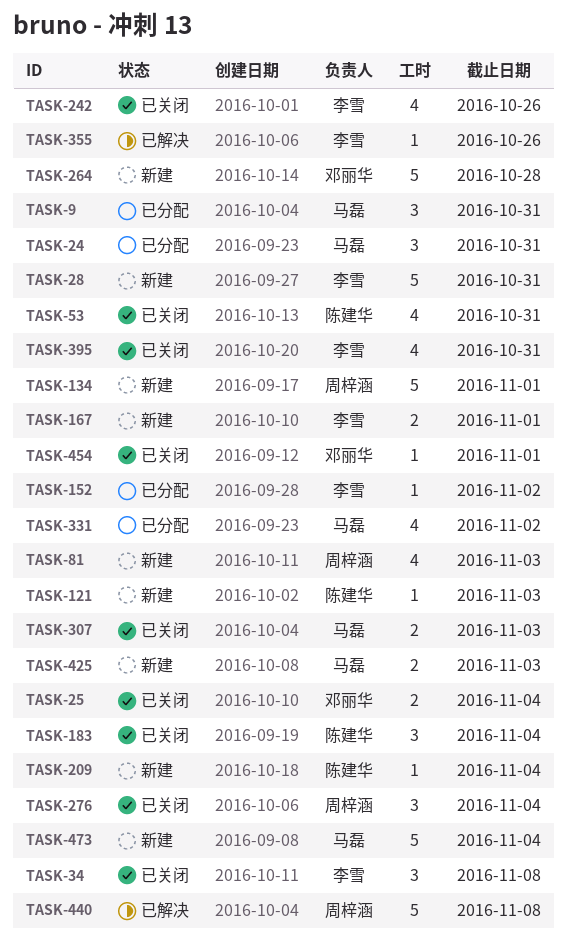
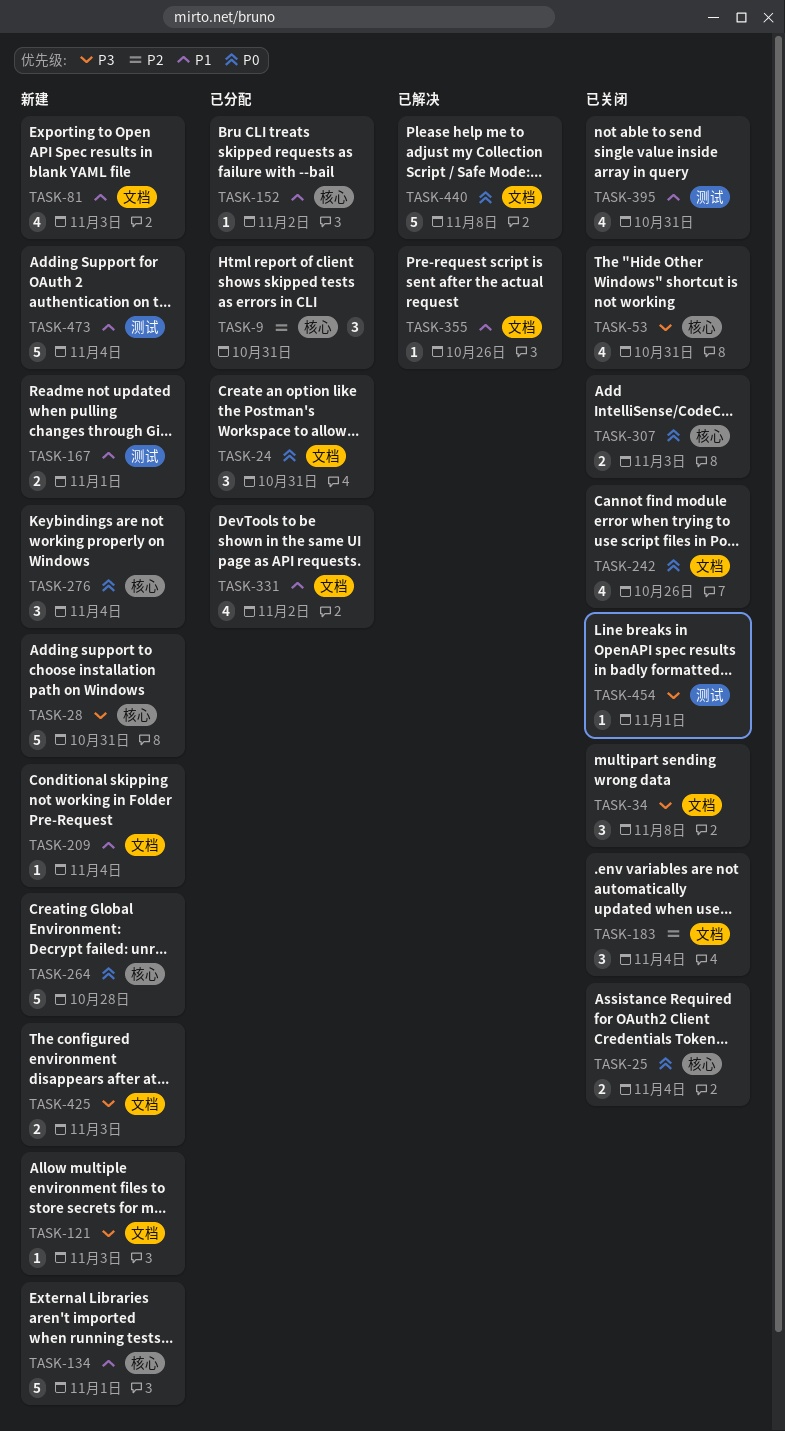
TASK-276, status: 已关闭 -> 新建

